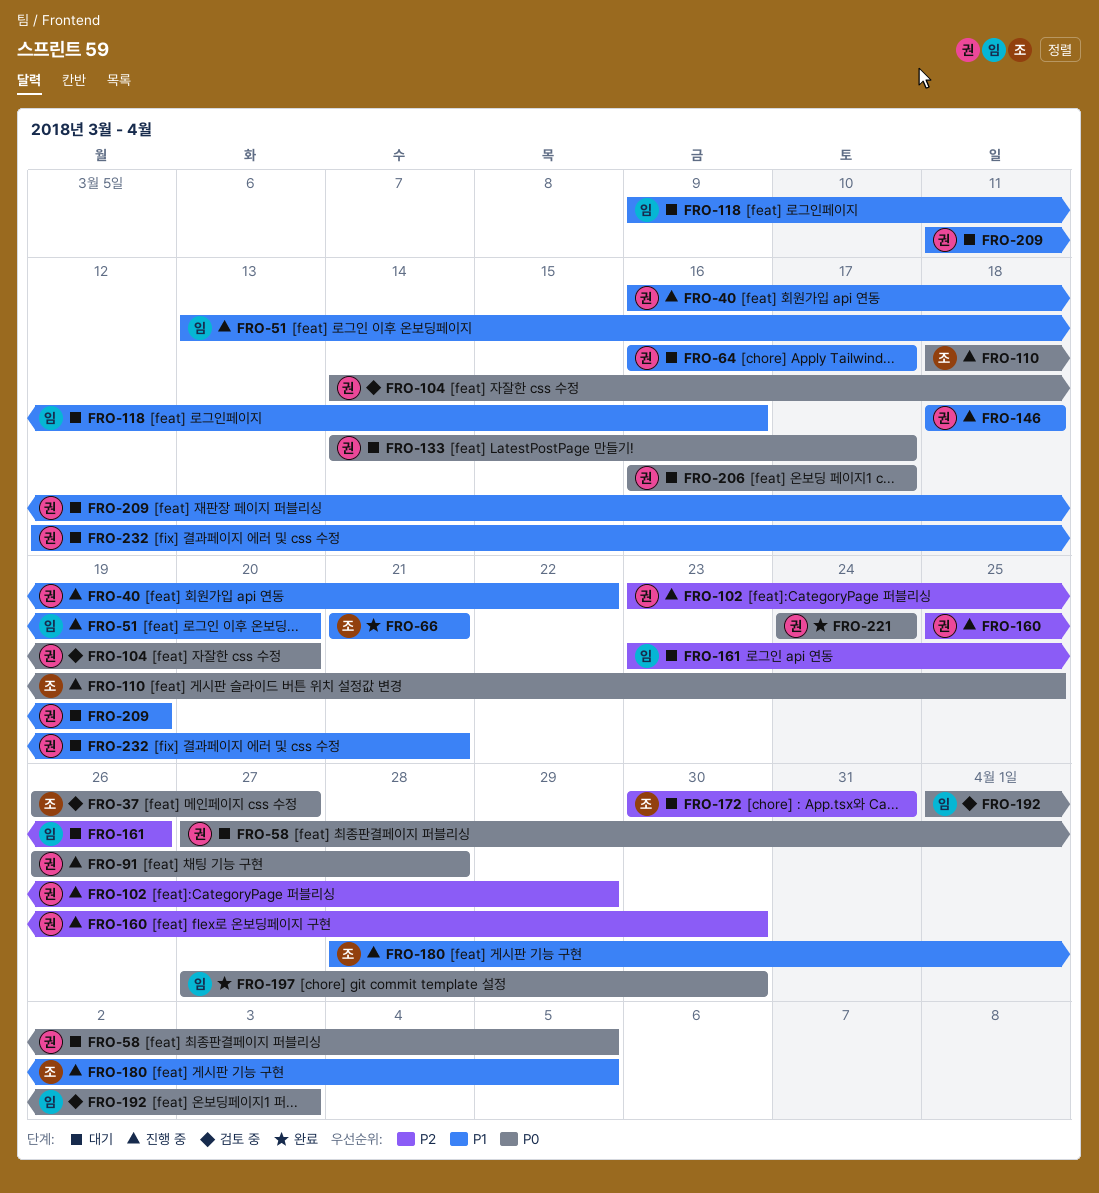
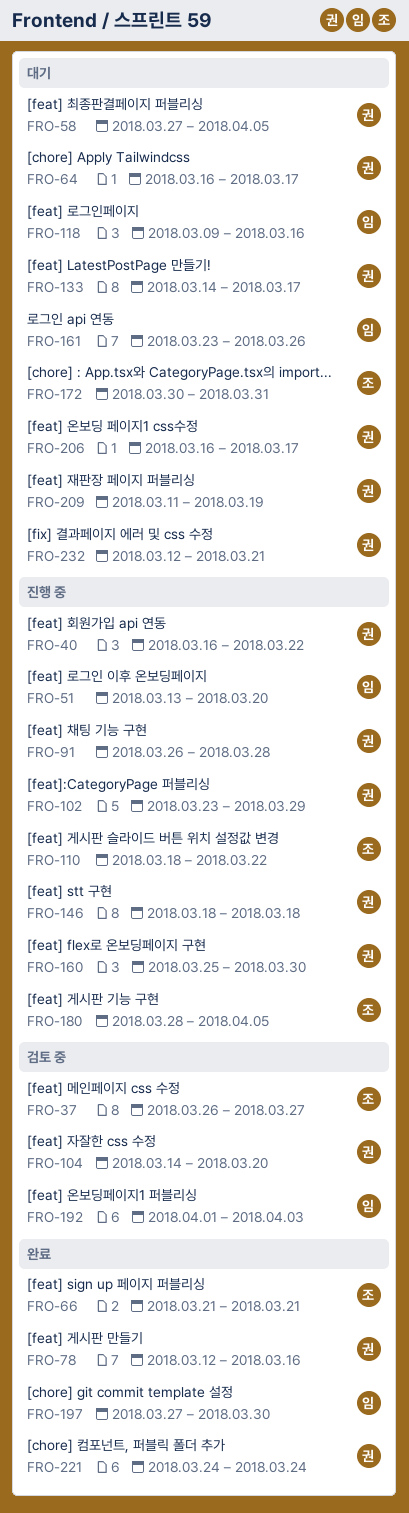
FRO-78: none -> present
FRO-110, due: Mar 25 -> Mar 22

